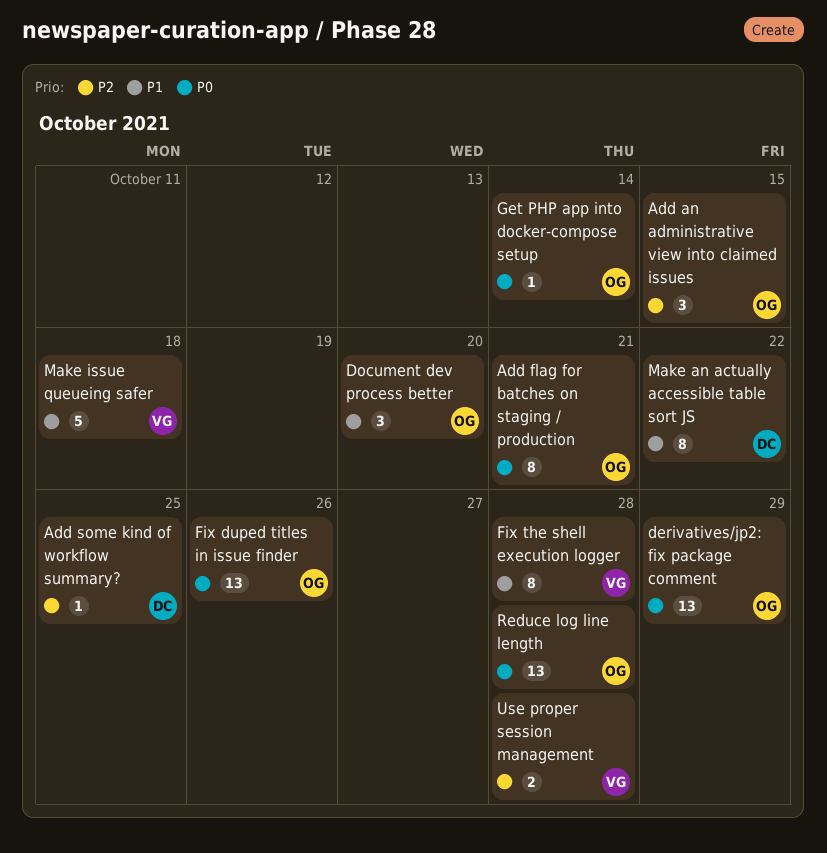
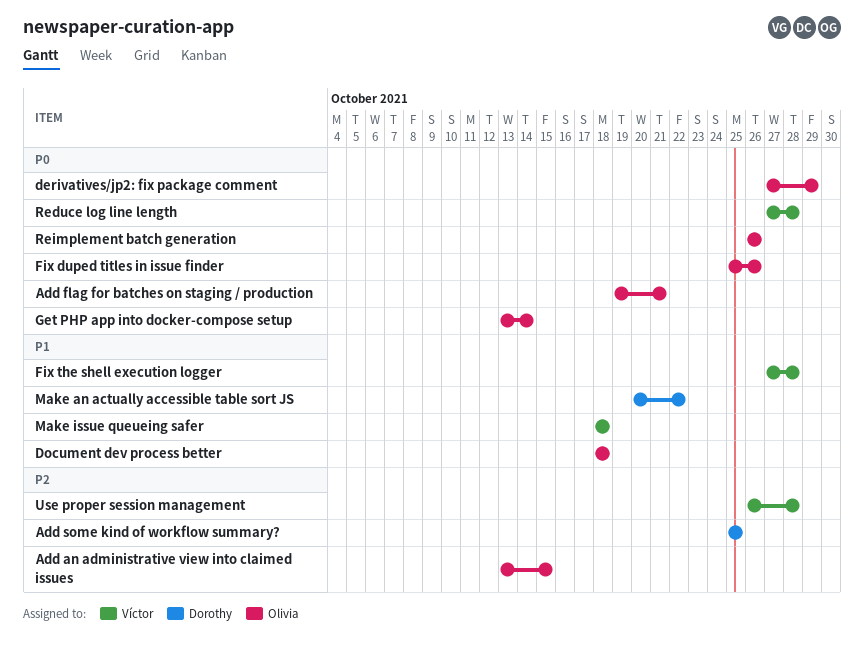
Document dev process better, due: Oct 20 -> Oct 18
Reduce log line length, owner: Olivia -> Víctor
Reimplement batch generation: none -> present

